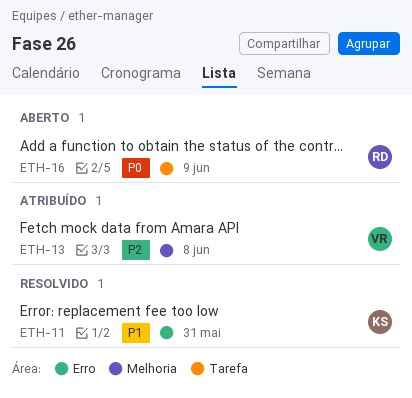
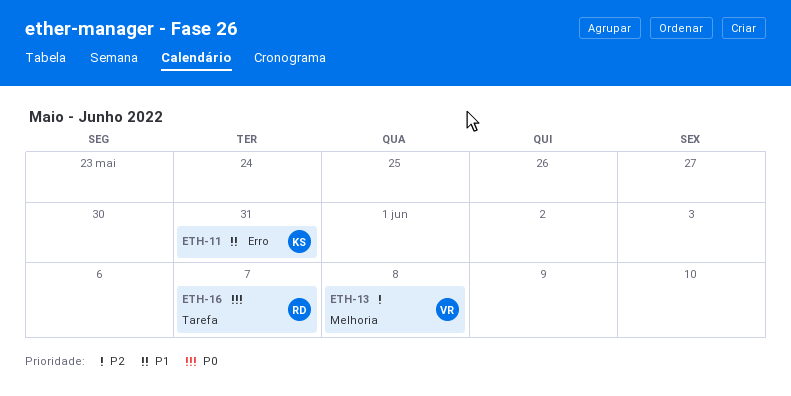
ETH-16, due: Jun 9 -> Jun 7

